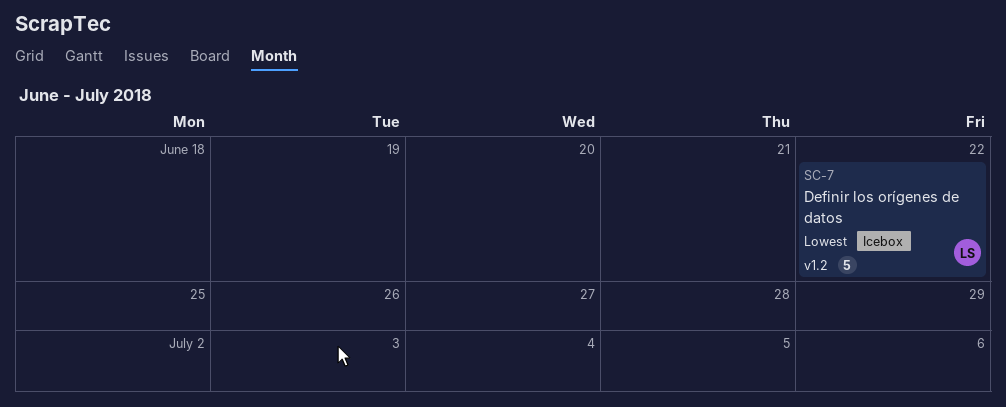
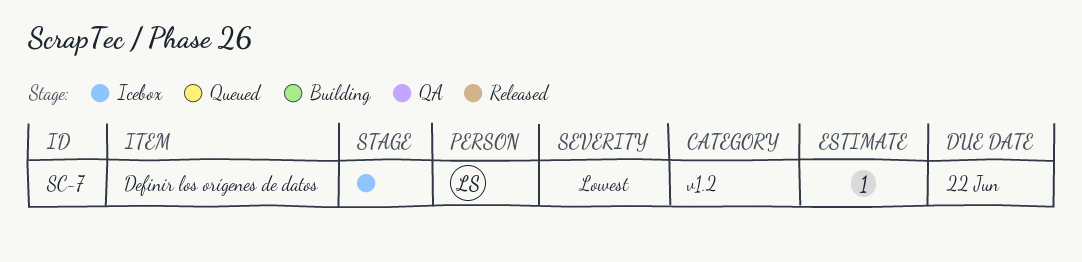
SC-7, estimate: 5 -> 1

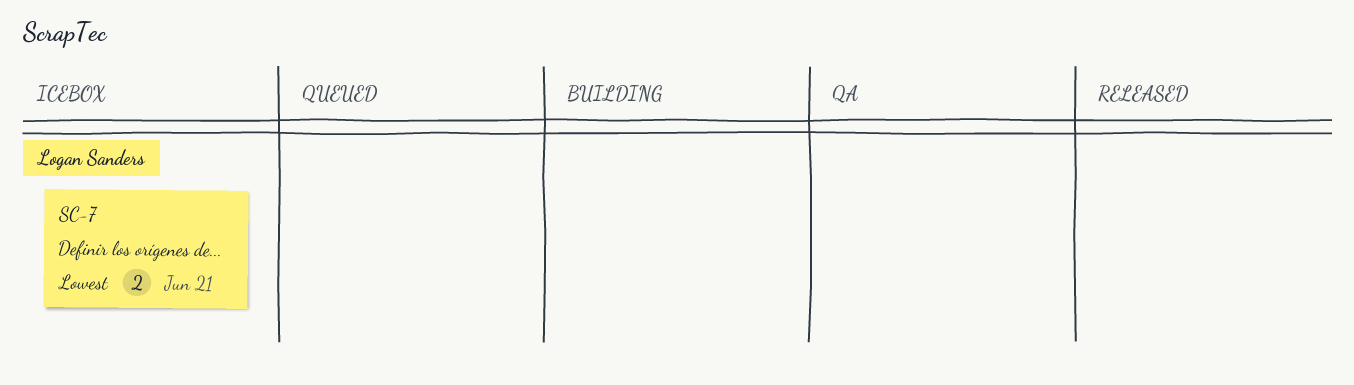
SC-7, estimate: 1 -> 2
SC-7, due: Jun 22 -> Jun 21

